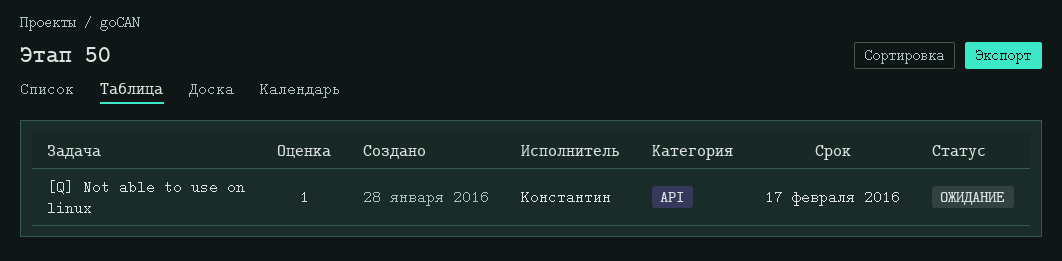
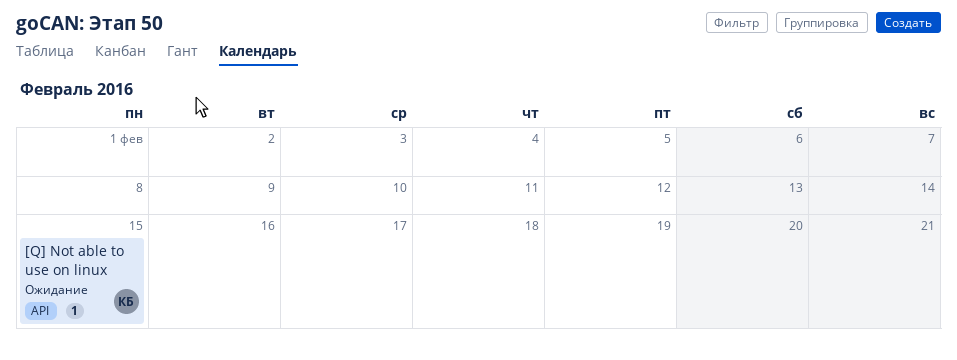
[Q] Not able to use on linux, due: Feb 17 -> Feb 15

